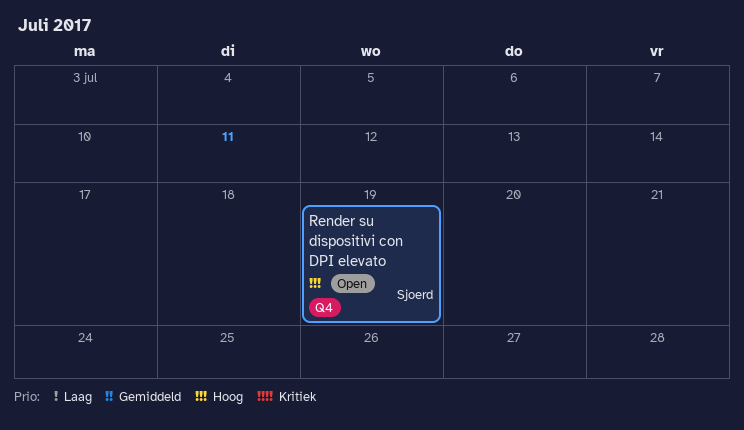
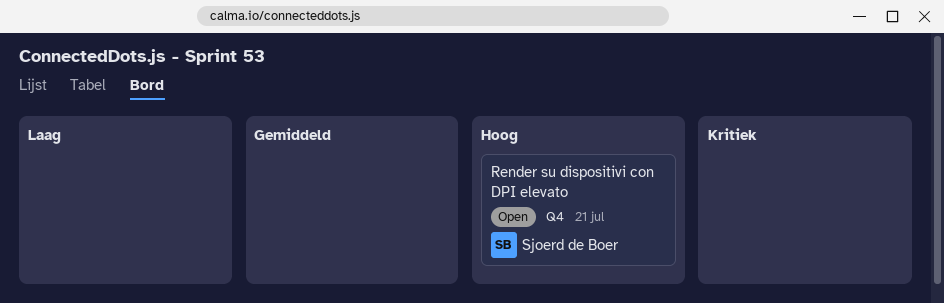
Render su dispositivi con DPI elevato, due: Jul 19 -> Jul 21

